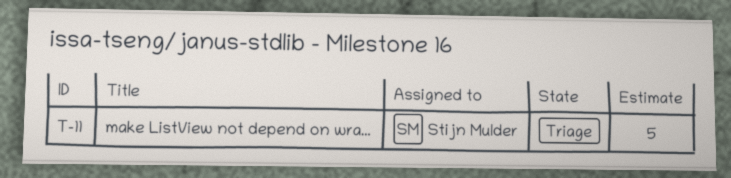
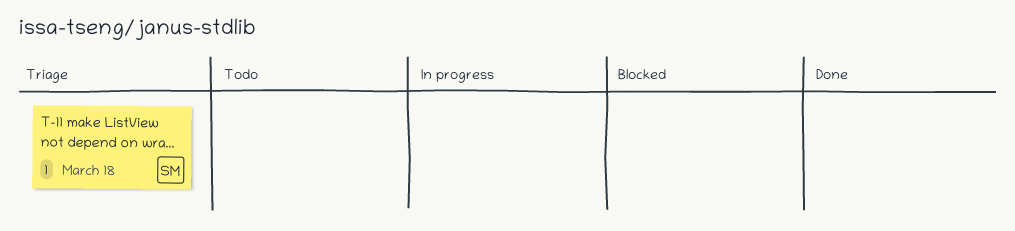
T-11, estimate: 5 -> 1

